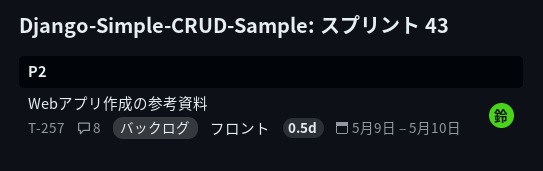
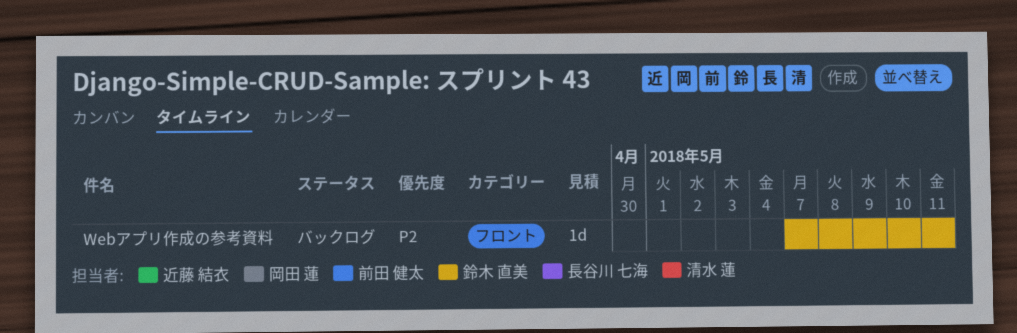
Webアプリ作成の参考資料, estimate: 0.5d -> 1d
Webアプリ作成の参考資料, start: May 9 -> May 7
Webアプリ作成の参考資料, due: May 10 -> May 11

